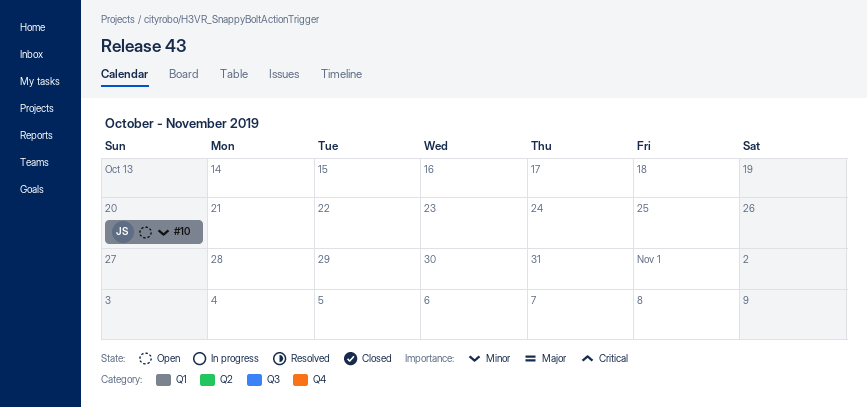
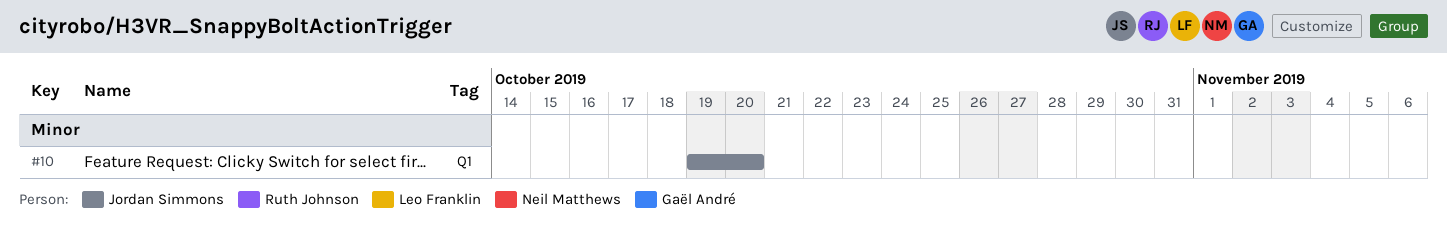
#10, start: Oct 20 -> Oct 19

